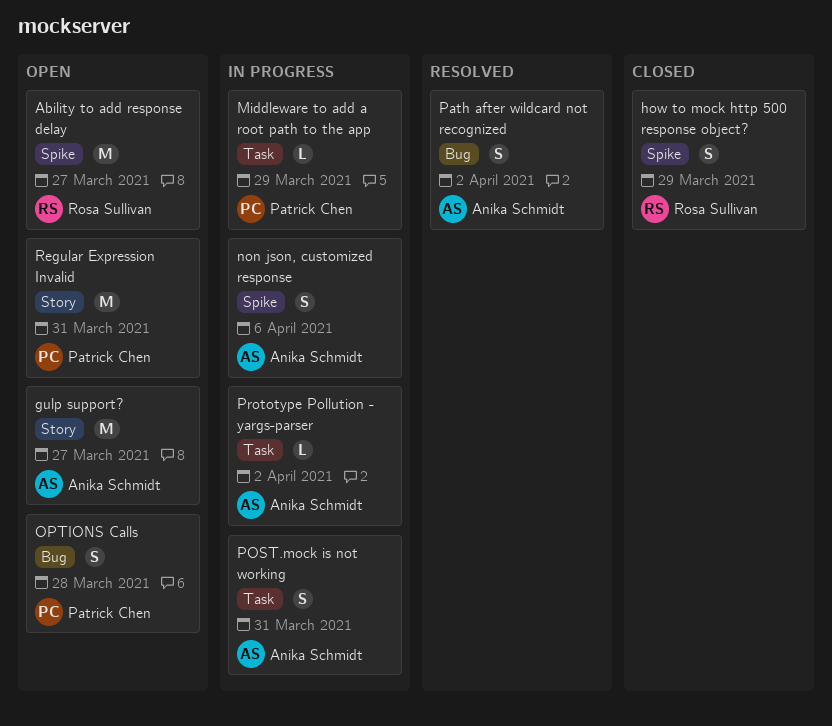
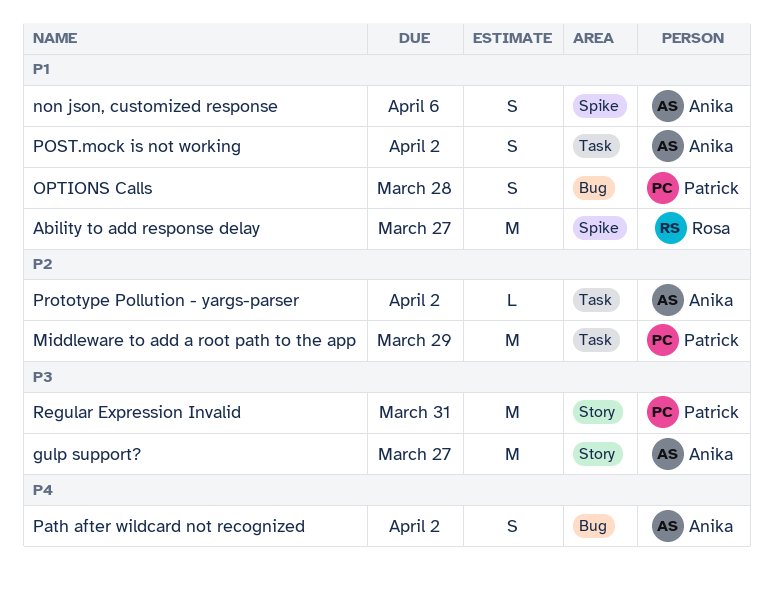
how to mock http 500 response object?: present -> none
Middleware to add a root path to the app, estimate: L -> M
POST.mock is not working, due: Mar 31 -> Apr 2

